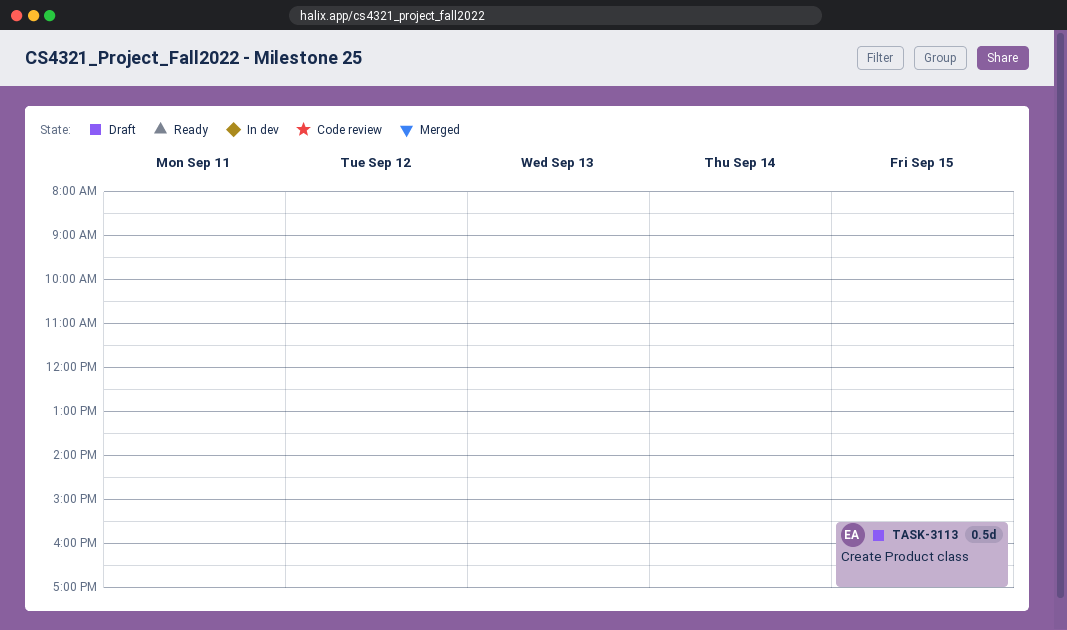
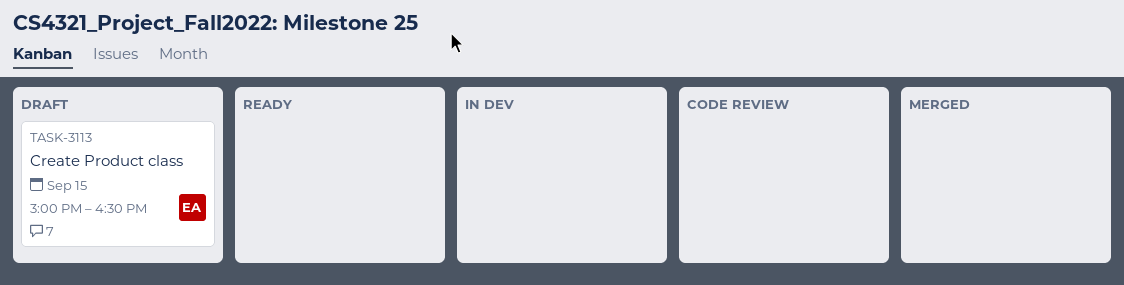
TASK-3113, begins: 15:30 -> 15:00
TASK-3113, ends: 17:00 -> 16:30

